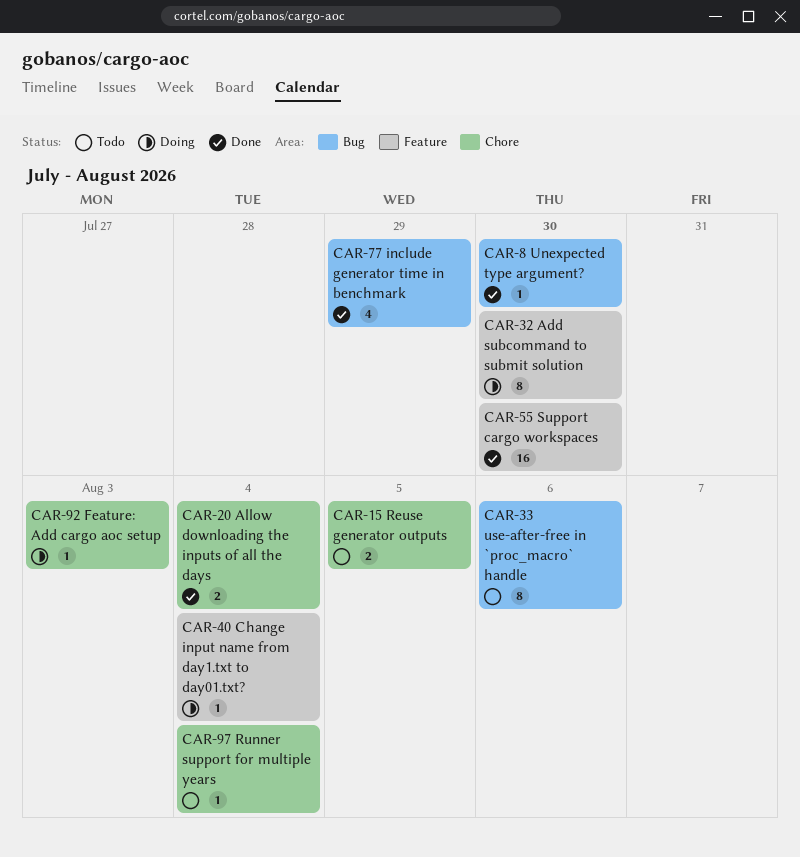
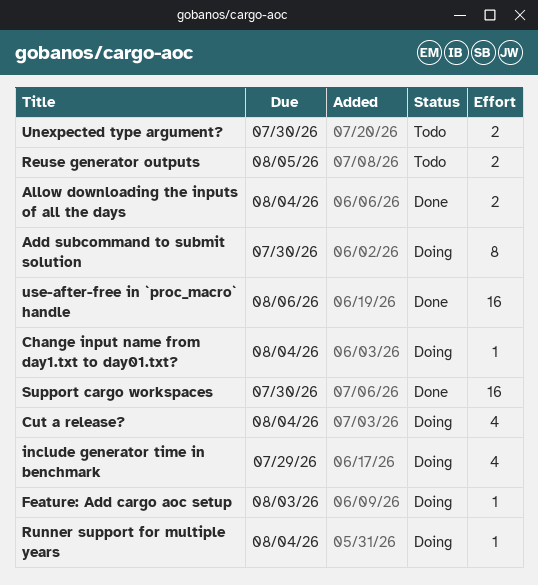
Cut a release?: none -> present
include generator time in benchmark, status: Done -> Doing
Runner support for multiple years, status: Todo -> Doing
Unexpected type argument?, status: Done -> Todo
Unexpected type argument?, estimate: 1 -> 2
use-after-free in `proc_macro` handle, status: Todo -> Done
use-after-free in `proc_macro` handle, estimate: 8 -> 16

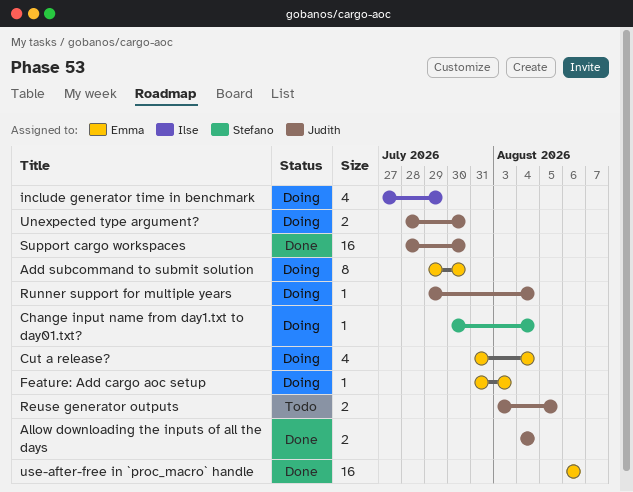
Unexpected type argument?, status: Todo -> Doing

